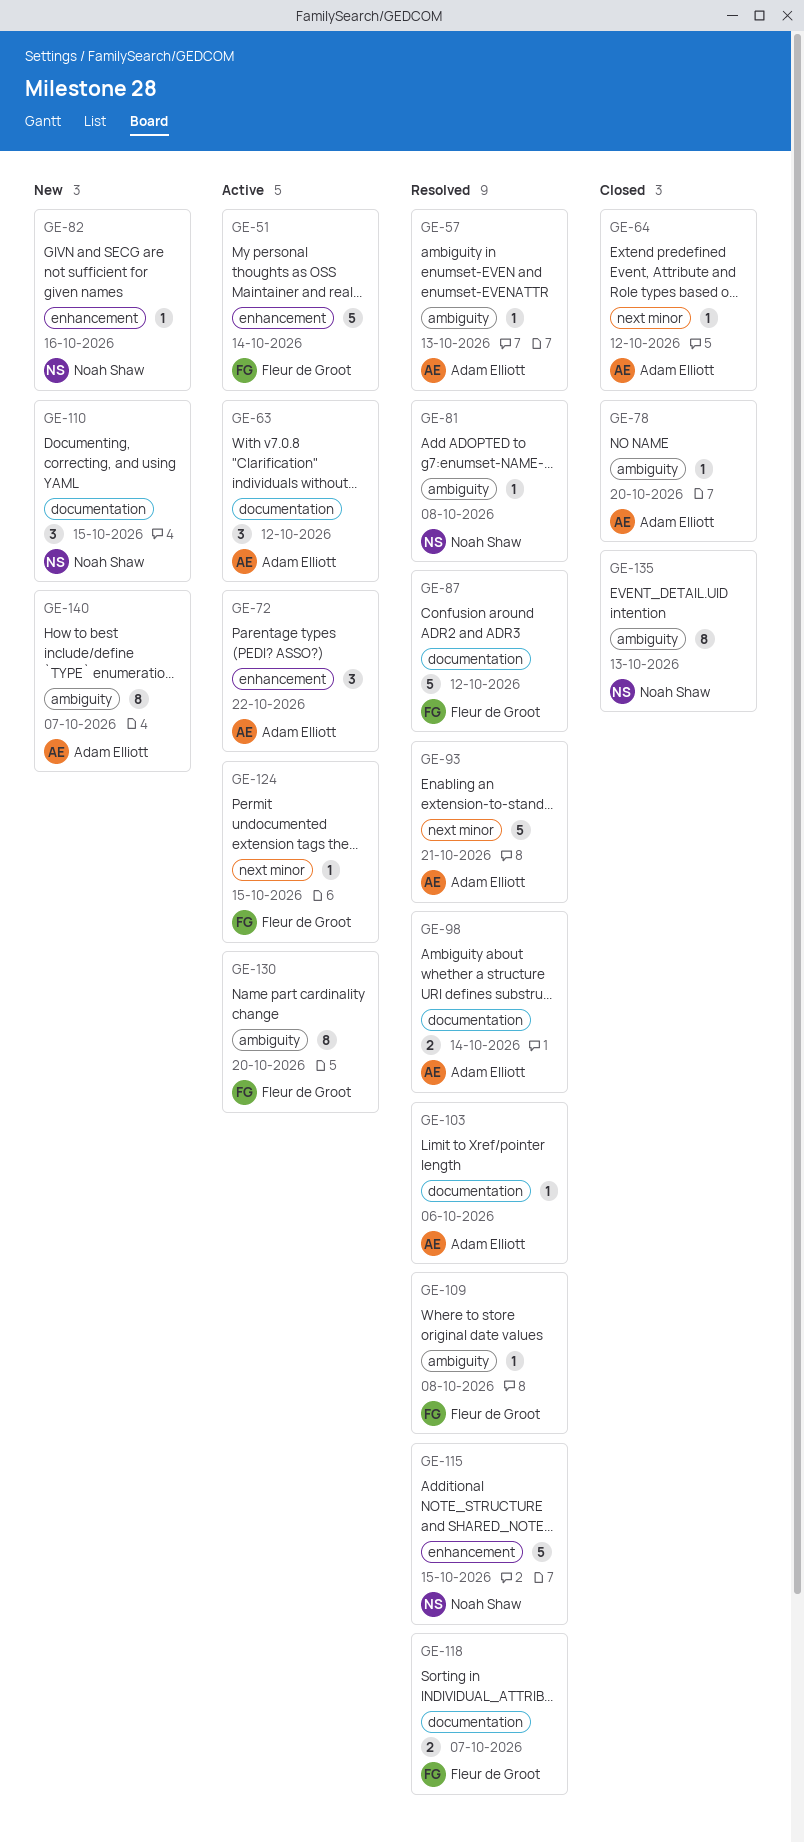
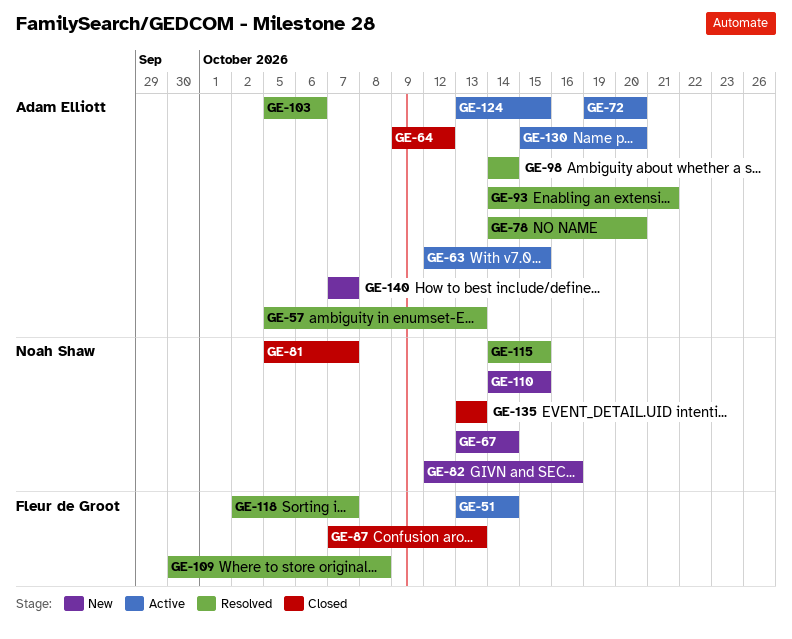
GE-63, due: Oct 12 -> Oct 15
GE-67: none -> present
GE-72, due: Oct 22 -> Oct 20
GE-78, status: Closed -> Resolved
GE-81, status: Resolved -> Closed
GE-81, due: Oct 8 -> Oct 7
GE-87, status: Resolved -> Closed
GE-87, due: Oct 12 -> Oct 13
GE-124, owner: Fleur de Groot -> Adam Elliott
GE-130, owner: Fleur de Groot -> Adam Elliott

